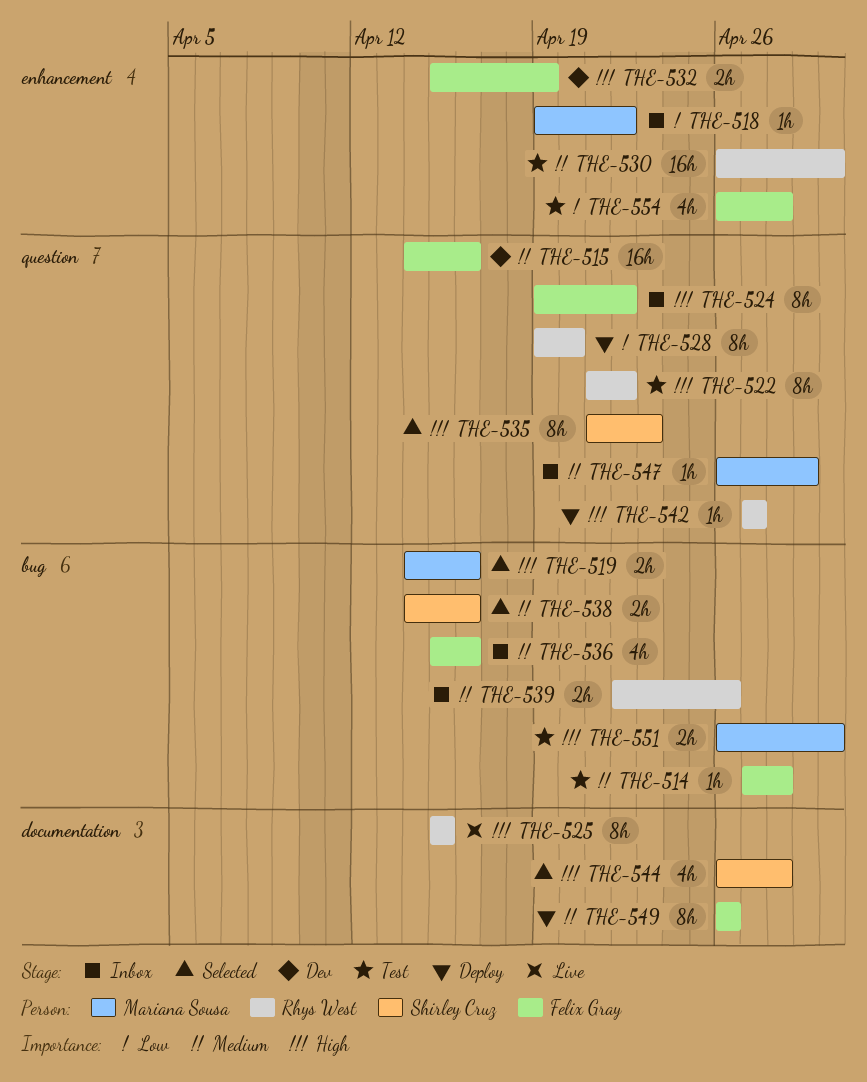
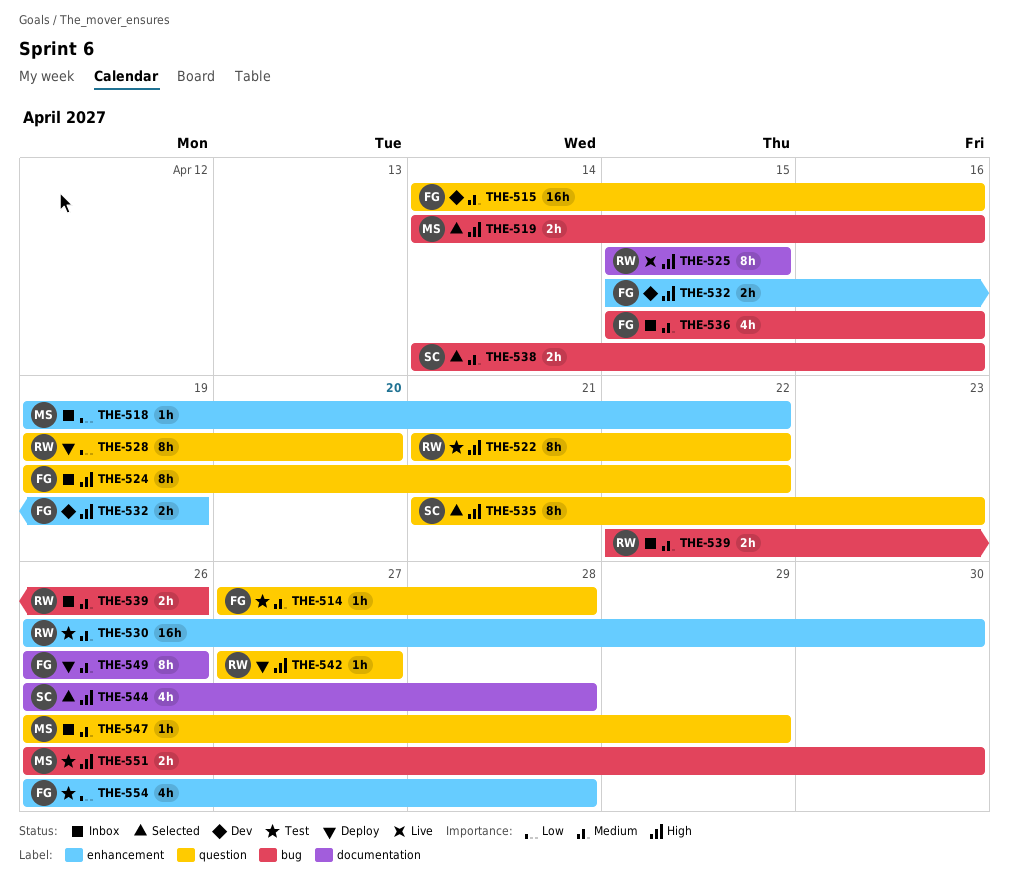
THE-514, label: bug -> question

